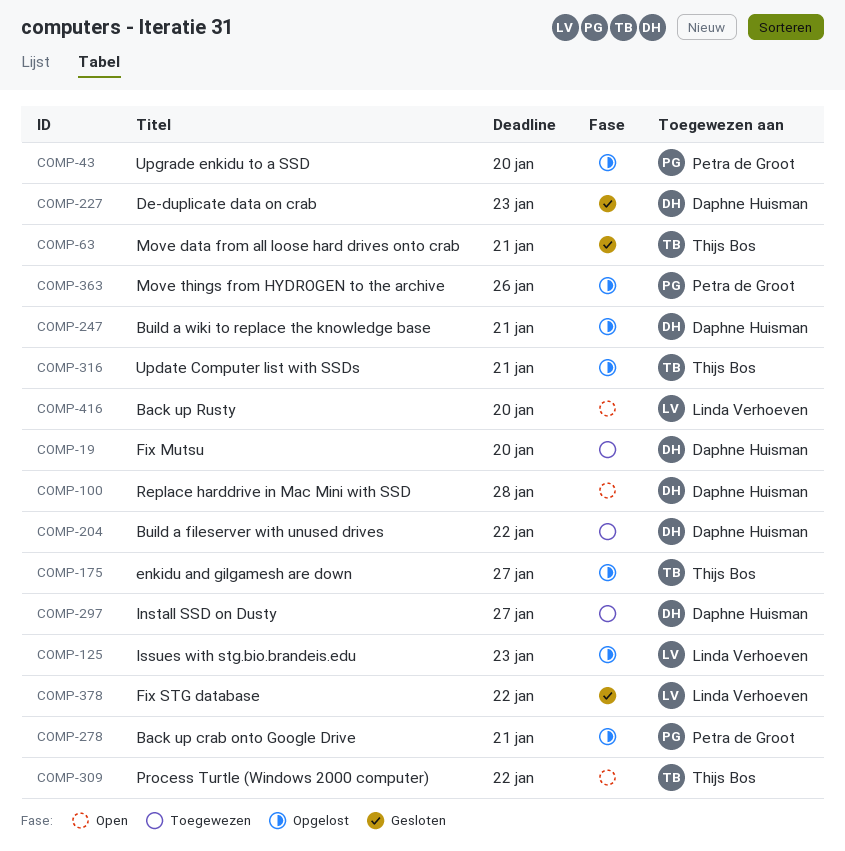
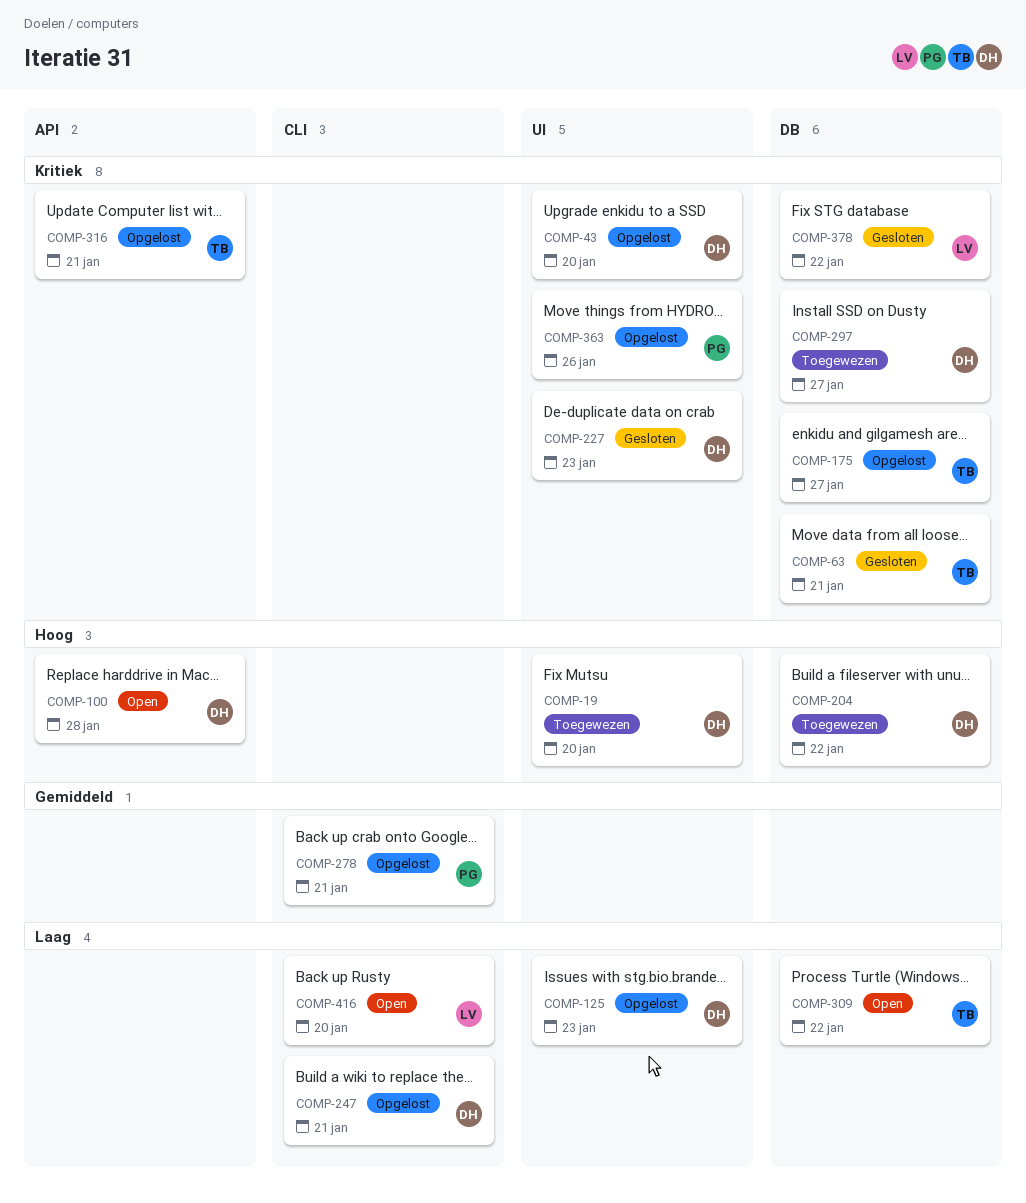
COMP-43, owner: Petra de Groot -> Daphne Huisman
COMP-125, owner: Linda Verhoeven -> Daphne Huisman

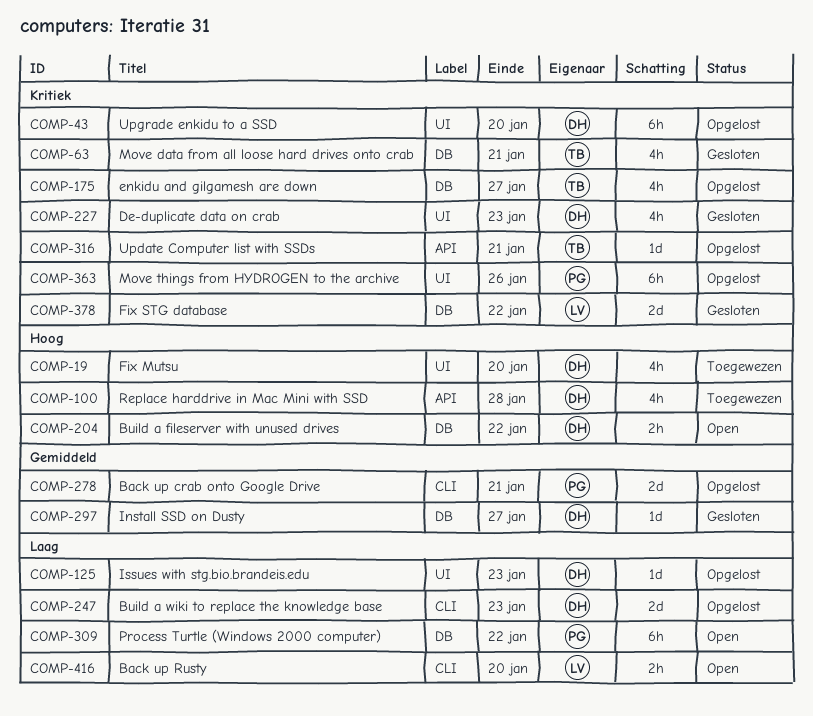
COMP-100, status: Open -> Toegewezen
COMP-204, status: Toegewezen -> Open
COMP-247, due: Jan 21 -> Jan 23
COMP-297, status: Toegewezen -> Gesloten
COMP-297, priority: Kritiek -> Gemiddeld
COMP-309, owner: TB -> PG

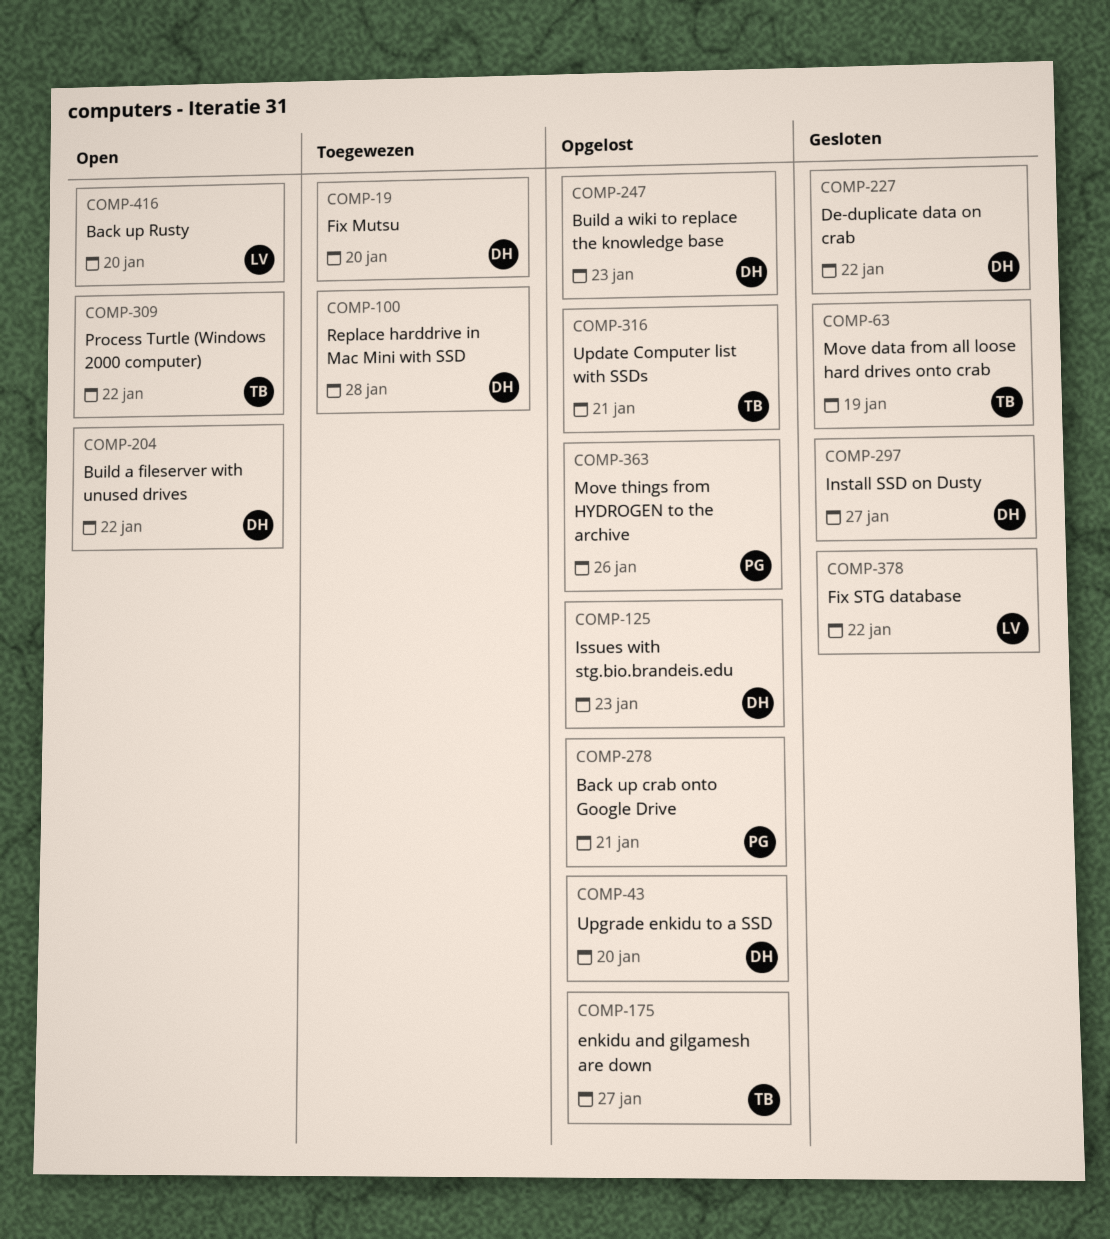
COMP-63, due: Jan 21 -> Jan 19
COMP-227, due: Jan 23 -> Jan 22
COMP-309, owner: PG -> TB

